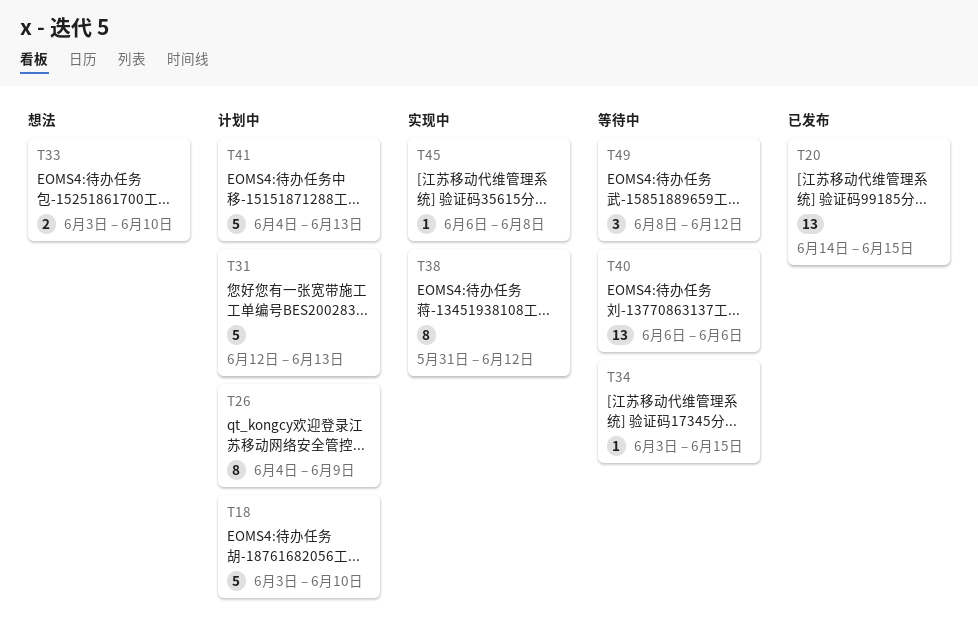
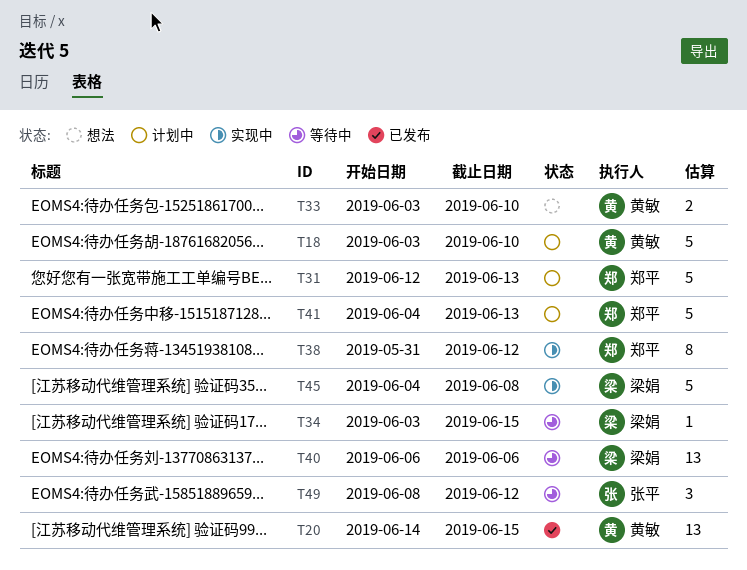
T26: present -> none
T45, estimate: 1 -> 5
T45, start: Jun 6 -> Jun 4

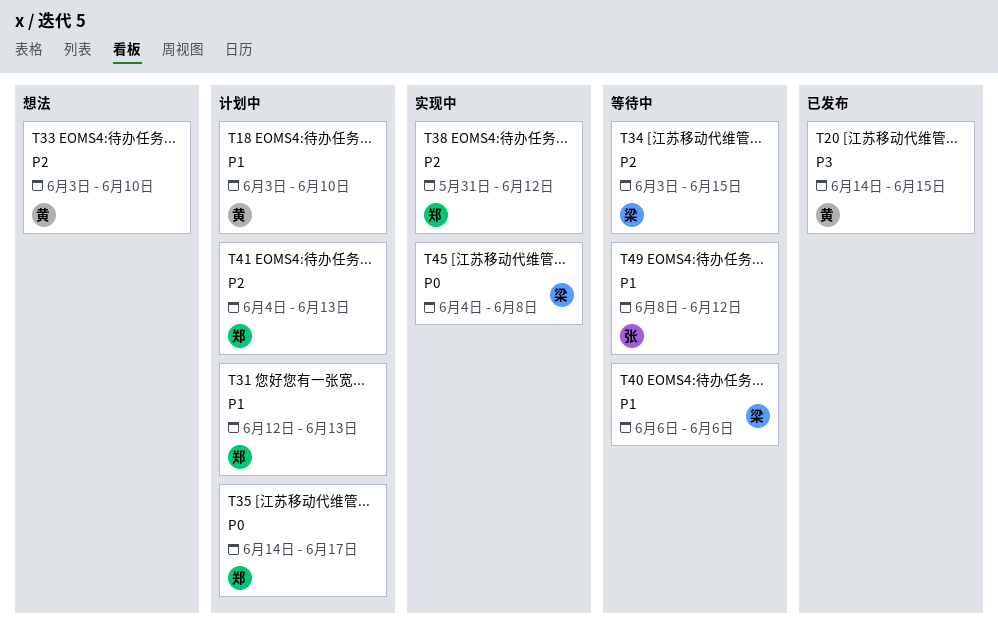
T35: none -> present

